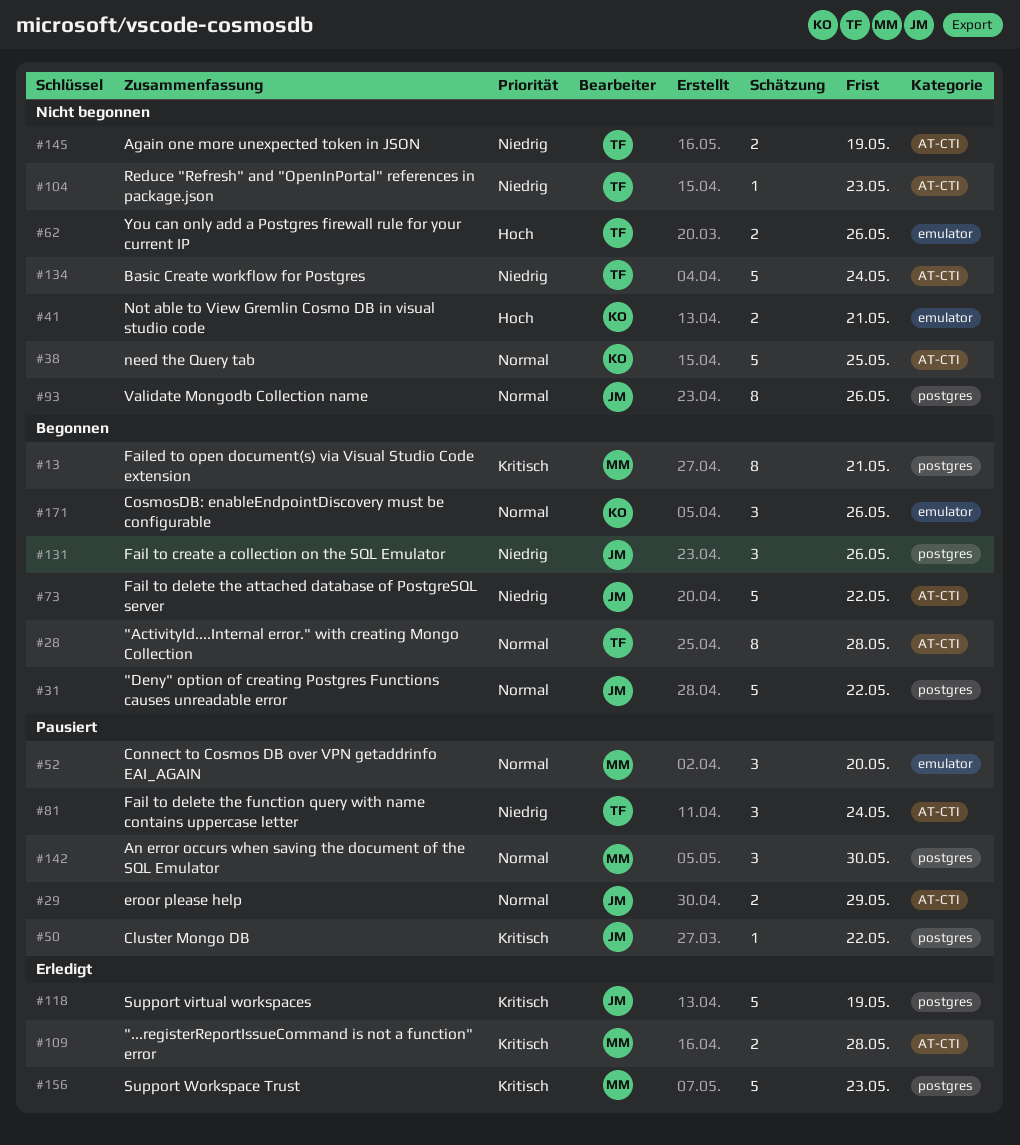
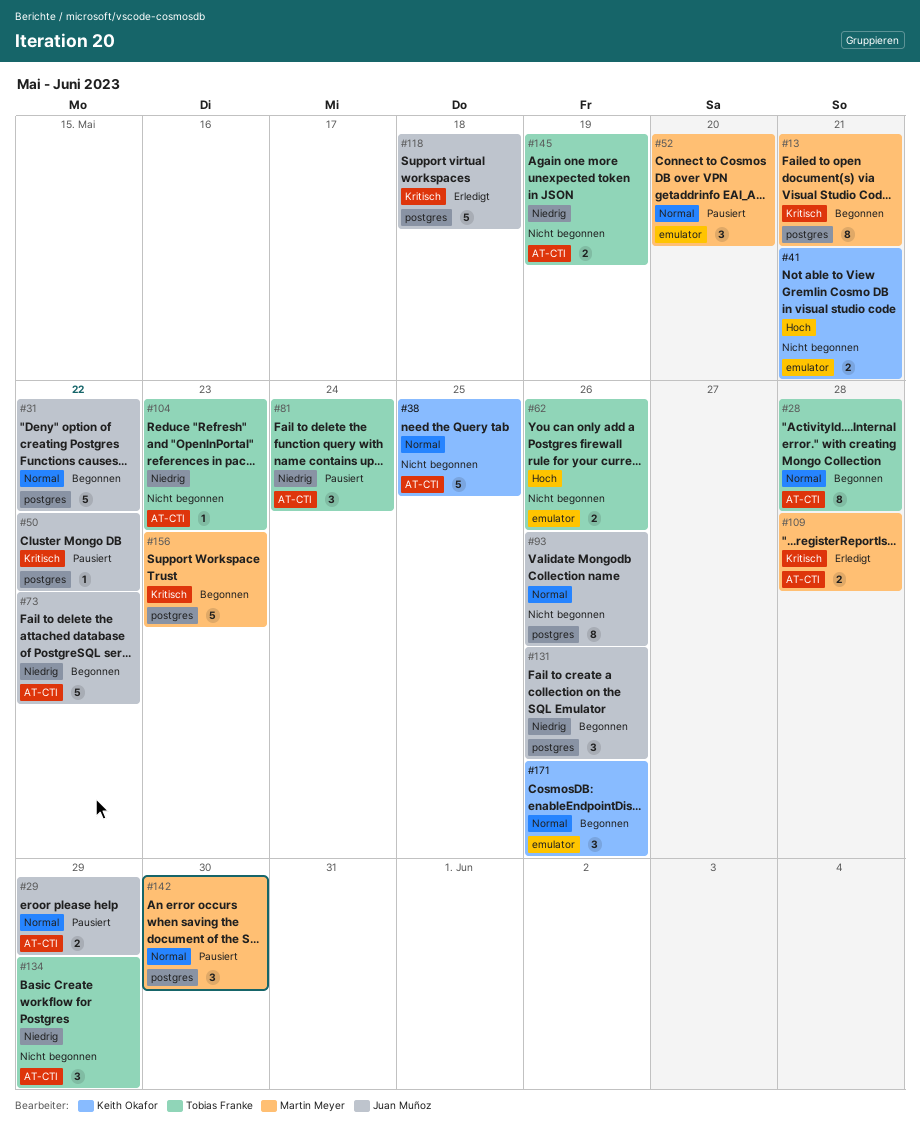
#118, due: May 19 -> May 18
#134, estimate: 5 -> 3
#134, due: May 24 -> May 29
#156, status: Erledigt -> Begonnen

